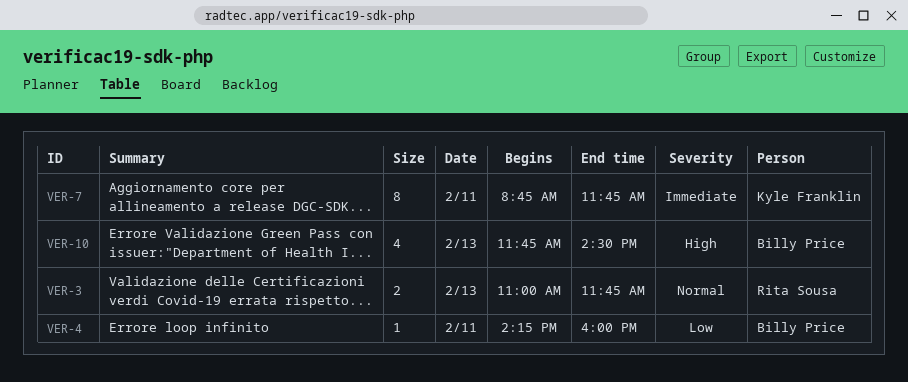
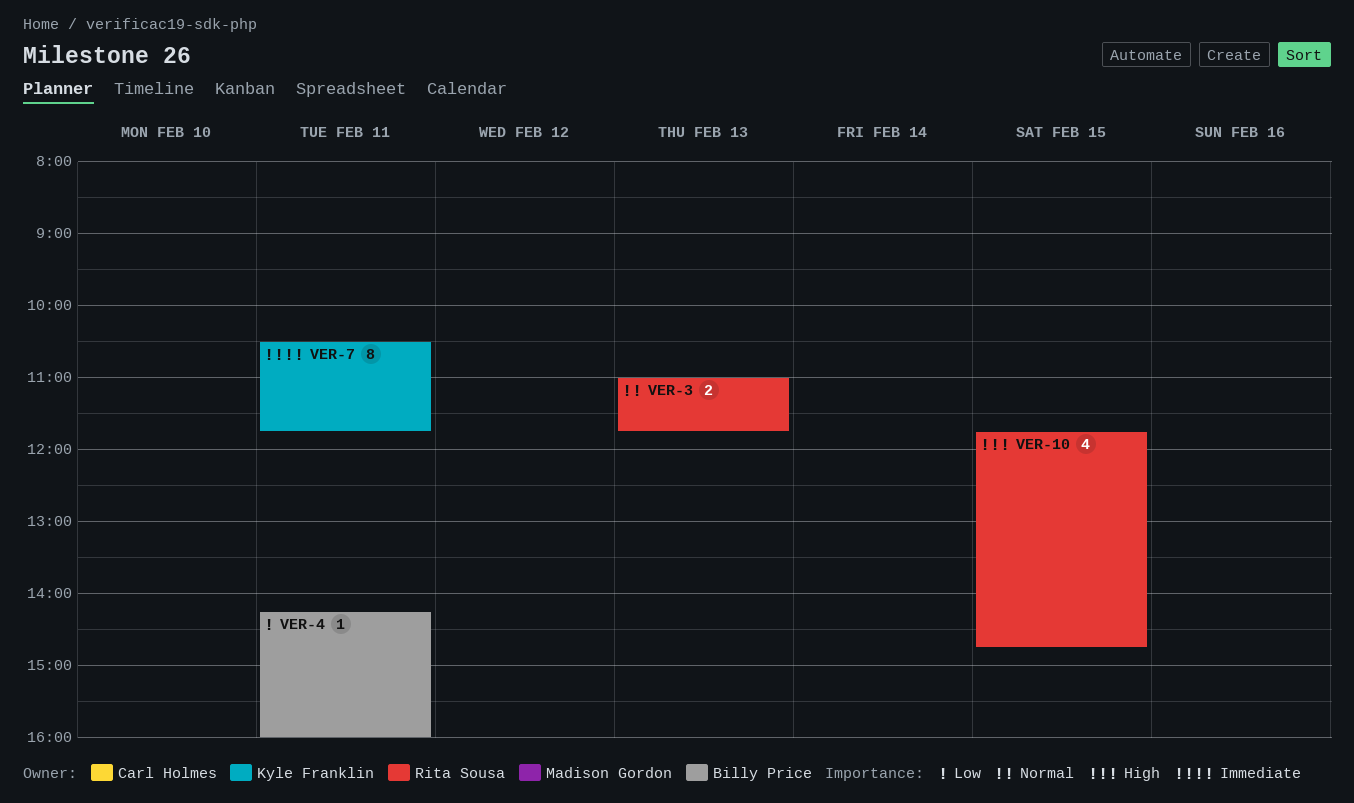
VER-7, begins: 08:45 -> 10:30
VER-10, owner: Billy Price -> Rita Sousa
VER-10, day: Feb 13 -> Feb 15
VER-10, ends: 14:30 -> 14:45

